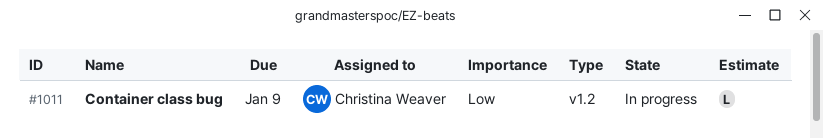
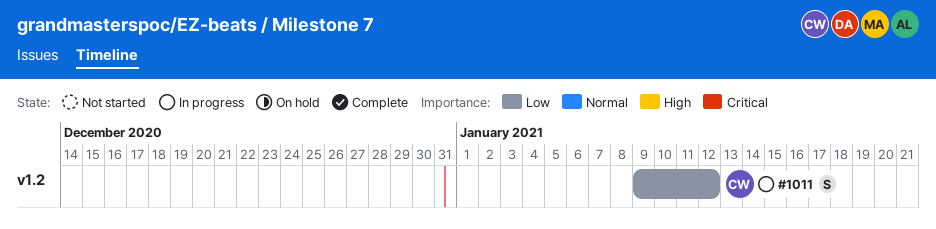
#1011, estimate: L -> S
#1011, due: Jan 9 -> Jan 12

